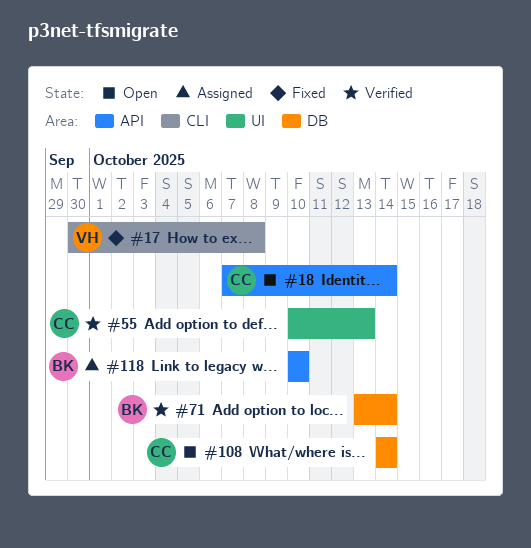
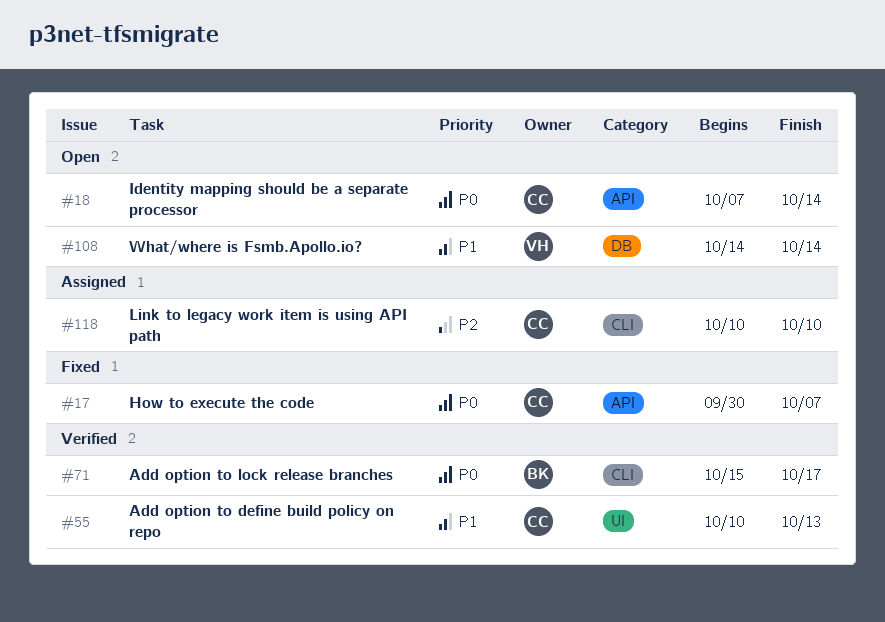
#17, owner: VH -> CC
#17, label: CLI -> API
#17, due: Oct 8 -> Oct 7
#71, label: DB -> CLI
#71, start: Oct 13 -> Oct 15
#71, due: Oct 14 -> Oct 17
#108, owner: CC -> VH
#118, owner: BK -> CC
#118, label: API -> CLI

